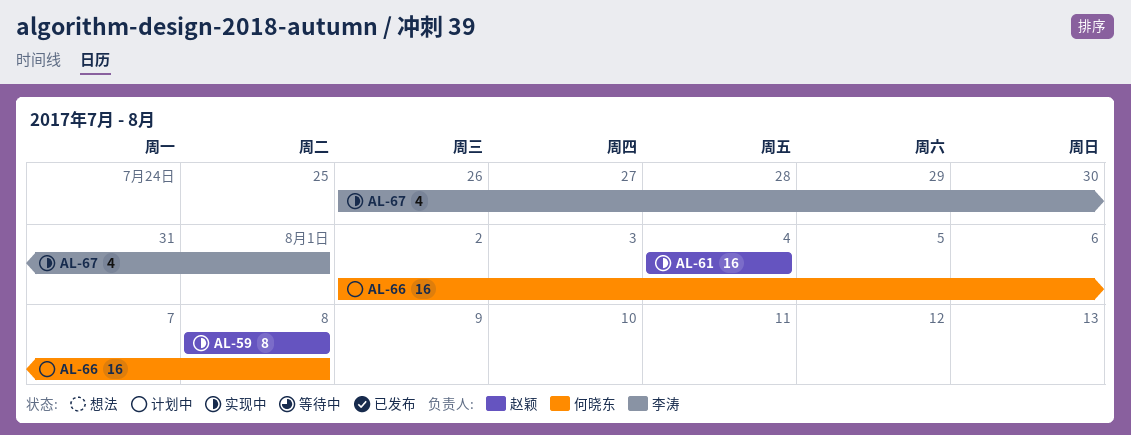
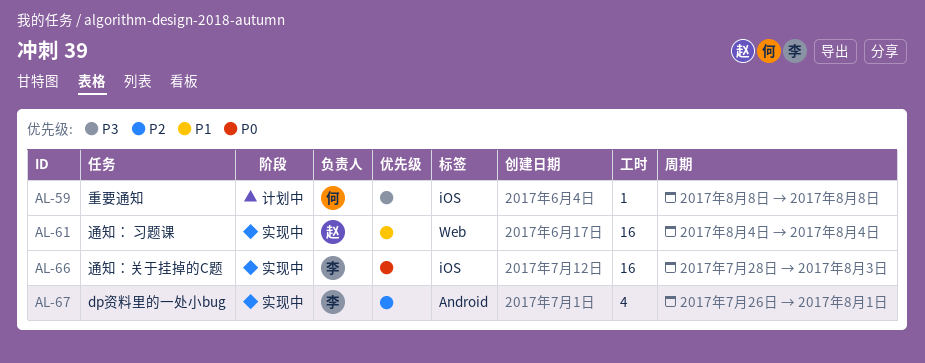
AL-59, status: 实现中 -> 计划中
AL-59, owner: 赵颖 -> 何晓东
AL-59, estimate: 8 -> 1
AL-66, status: 计划中 -> 实现中
AL-66, owner: 何晓东 -> 李涛
AL-66, start: Aug 2 -> Jul 28
AL-66, due: Aug 8 -> Aug 3

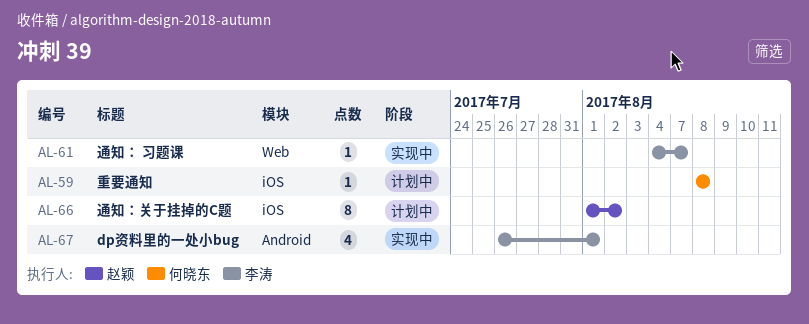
AL-61, owner: 赵颖 -> 李涛
AL-61, estimate: 16 -> 1
AL-61, due: Aug 4 -> Aug 7
AL-66, status: 实现中 -> 计划中
AL-66, owner: 李涛 -> 赵颖
AL-66, estimate: 16 -> 8
AL-66, start: Jul 28 -> Aug 1
AL-66, due: Aug 3 -> Aug 2

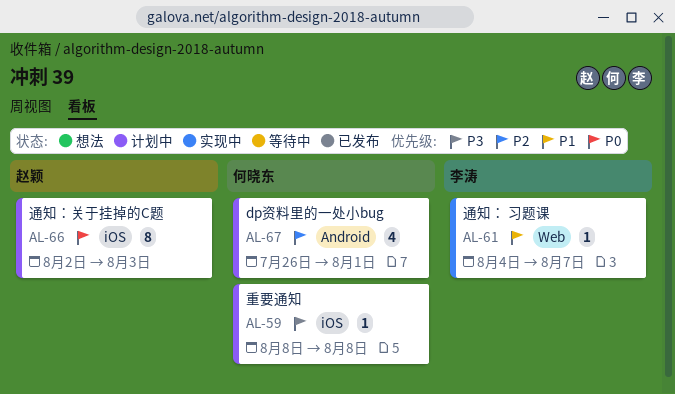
AL-66, start: Aug 1 -> Aug 2
AL-66, due: Aug 2 -> Aug 3
AL-67, status: 实现中 -> 计划中
AL-67, owner: 李涛 -> 何晓东

